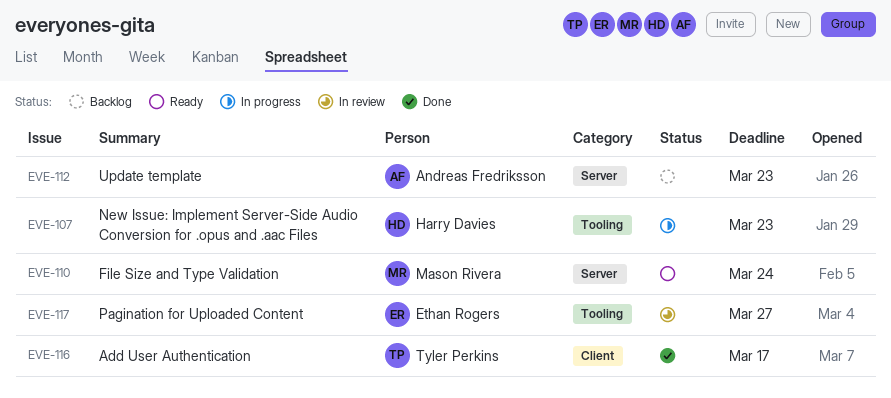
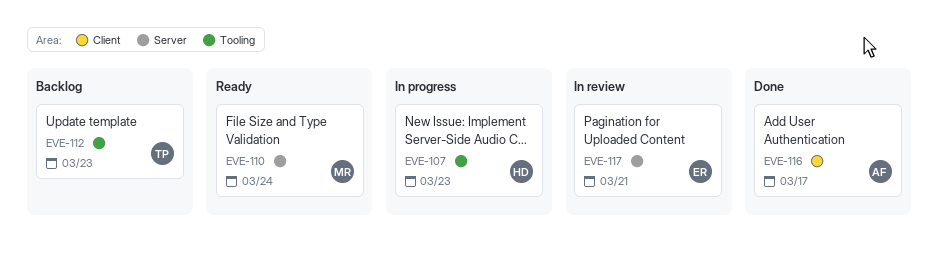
EVE-112, owner: Andreas Fredriksson -> Tyler Perkins
EVE-112, label: Server -> Tooling
EVE-116, owner: Tyler Perkins -> Andreas Fredriksson
EVE-117, label: Tooling -> Server
EVE-117, due: Mar 27 -> Mar 21

